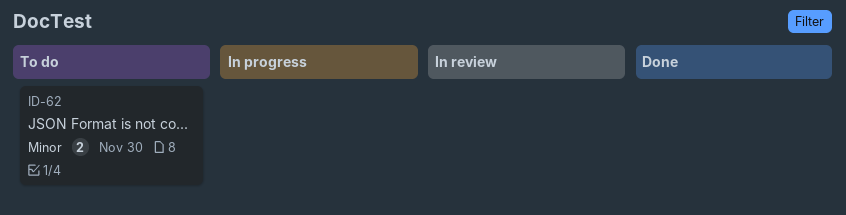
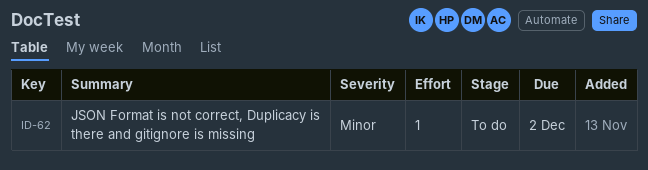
ID-62, estimate: 2 -> 1
ID-62, due: Nov 30 -> Dec 2

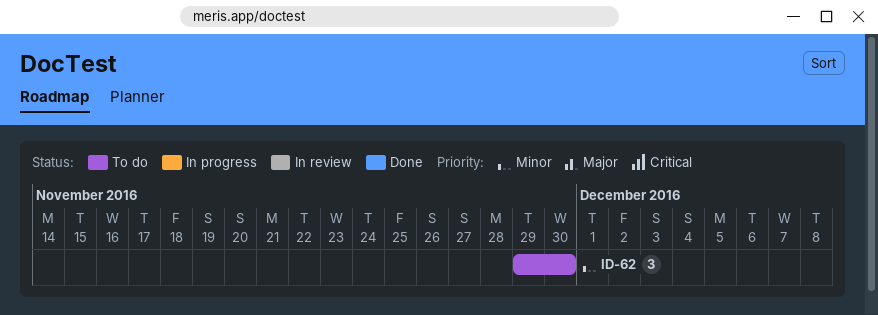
ID-62, estimate: 1 -> 3
ID-62, due: Dec 2 -> Nov 30

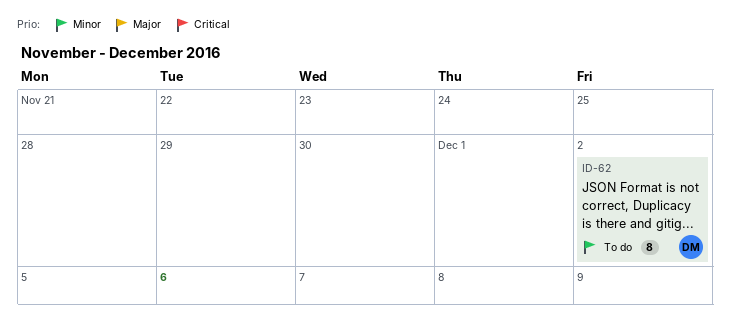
ID-62, estimate: 3 -> 8
ID-62, due: Nov 30 -> Dec 2

